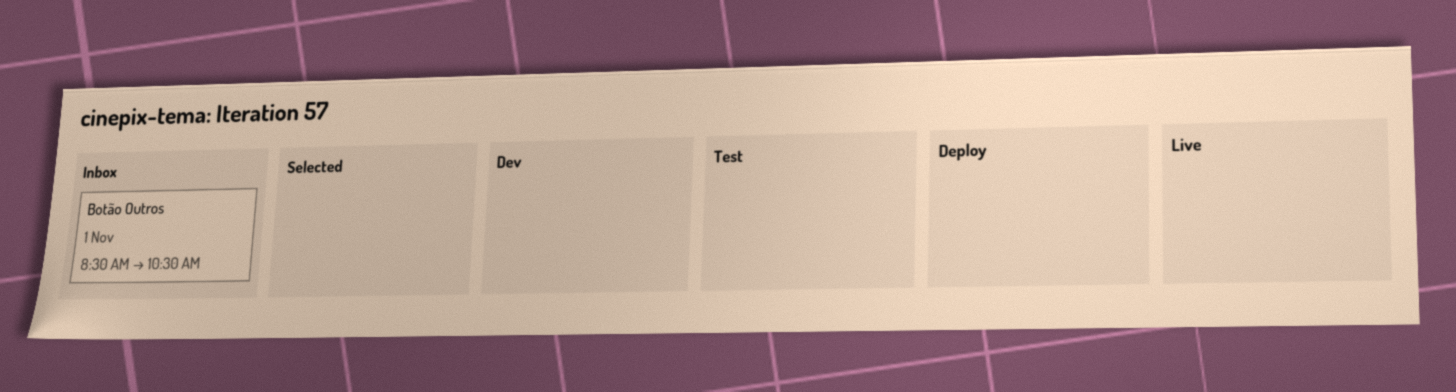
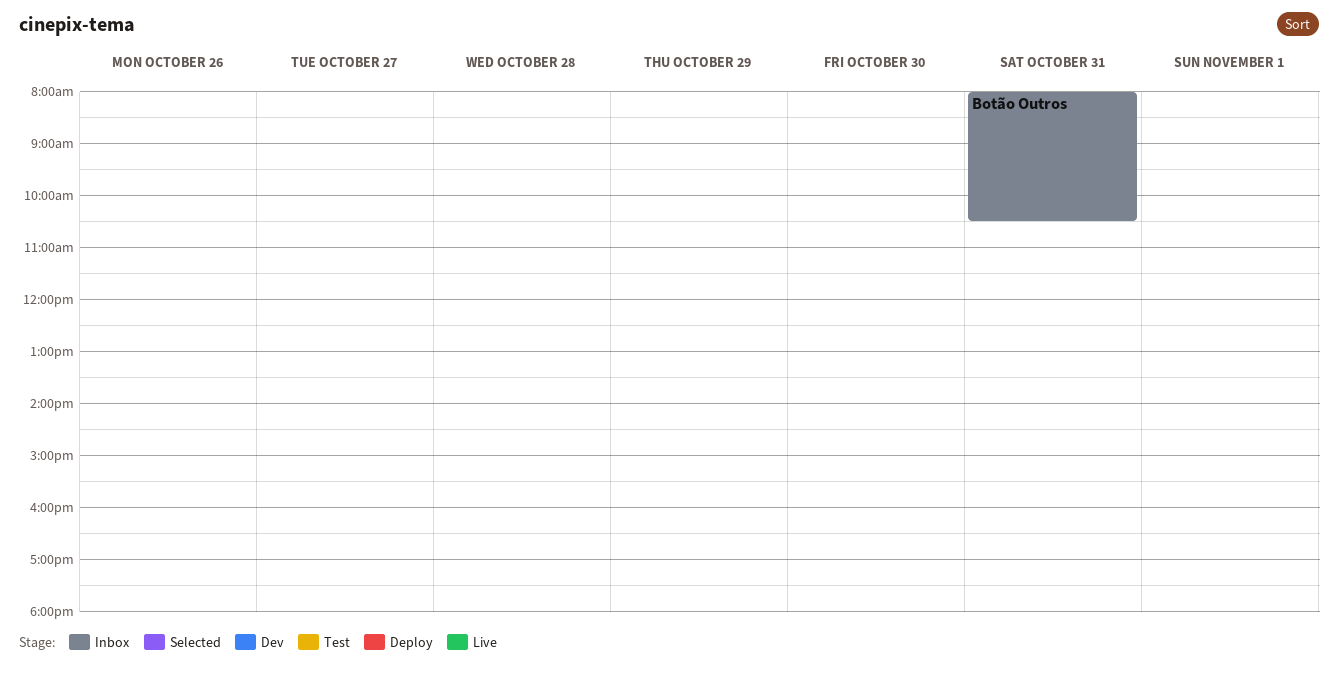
Botão Outros, day: Nov 1 -> Oct 31
Botão Outros, begins: 08:30 -> 08:00

